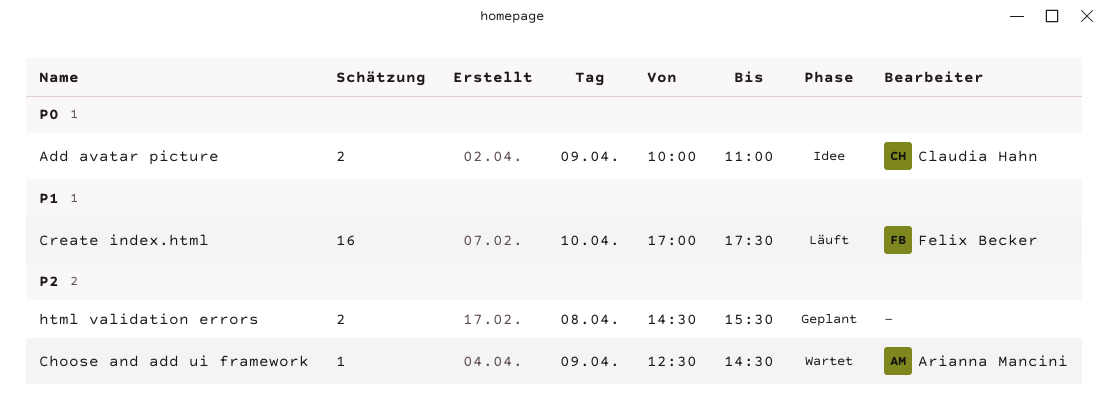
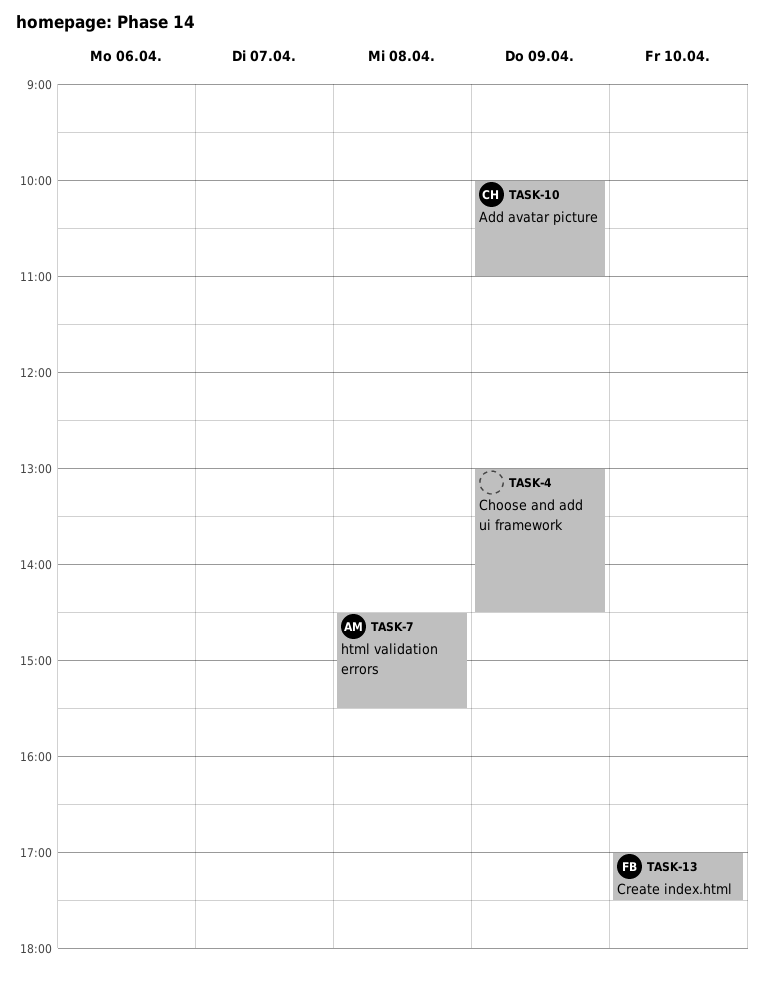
Choose and add ui framework, owner: Arianna Mancini -> none
Choose and add ui framework, begins: 12:30 -> 13:00
html validation errors, owner: none -> Arianna Mancini

